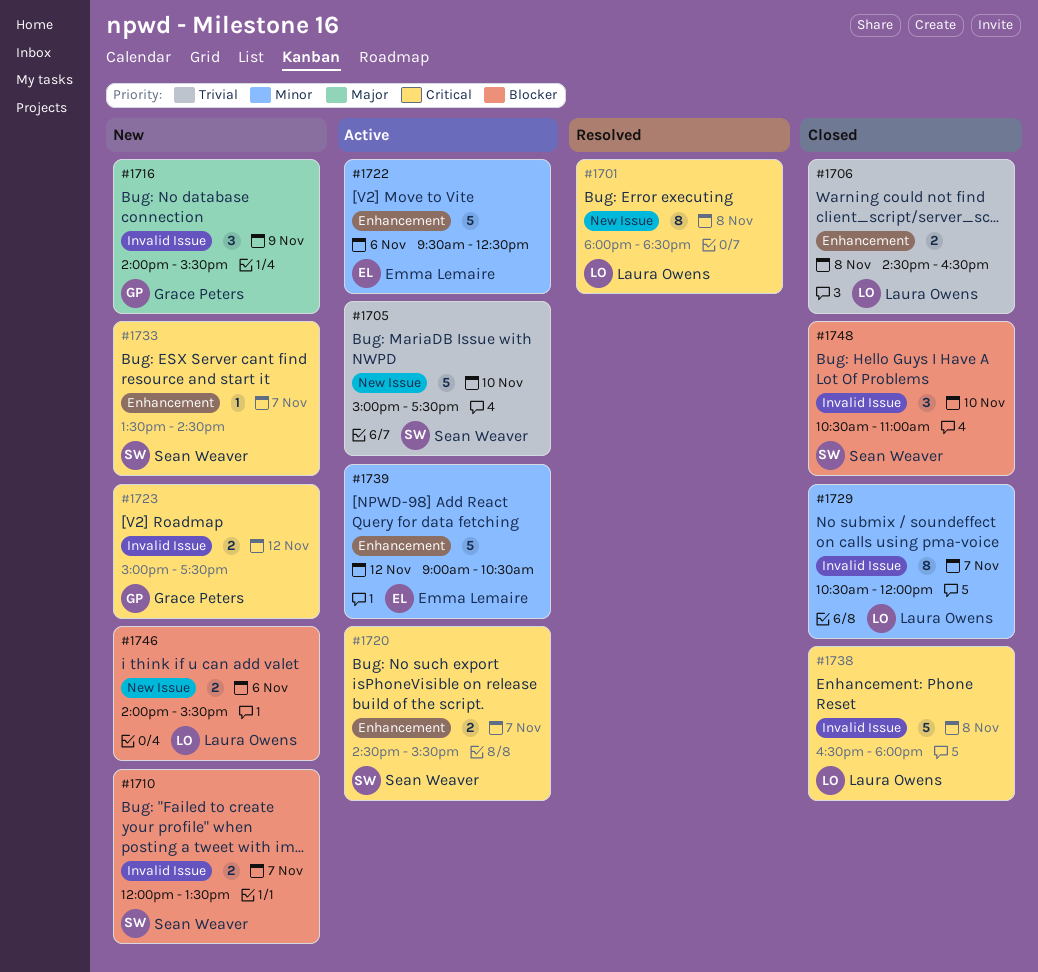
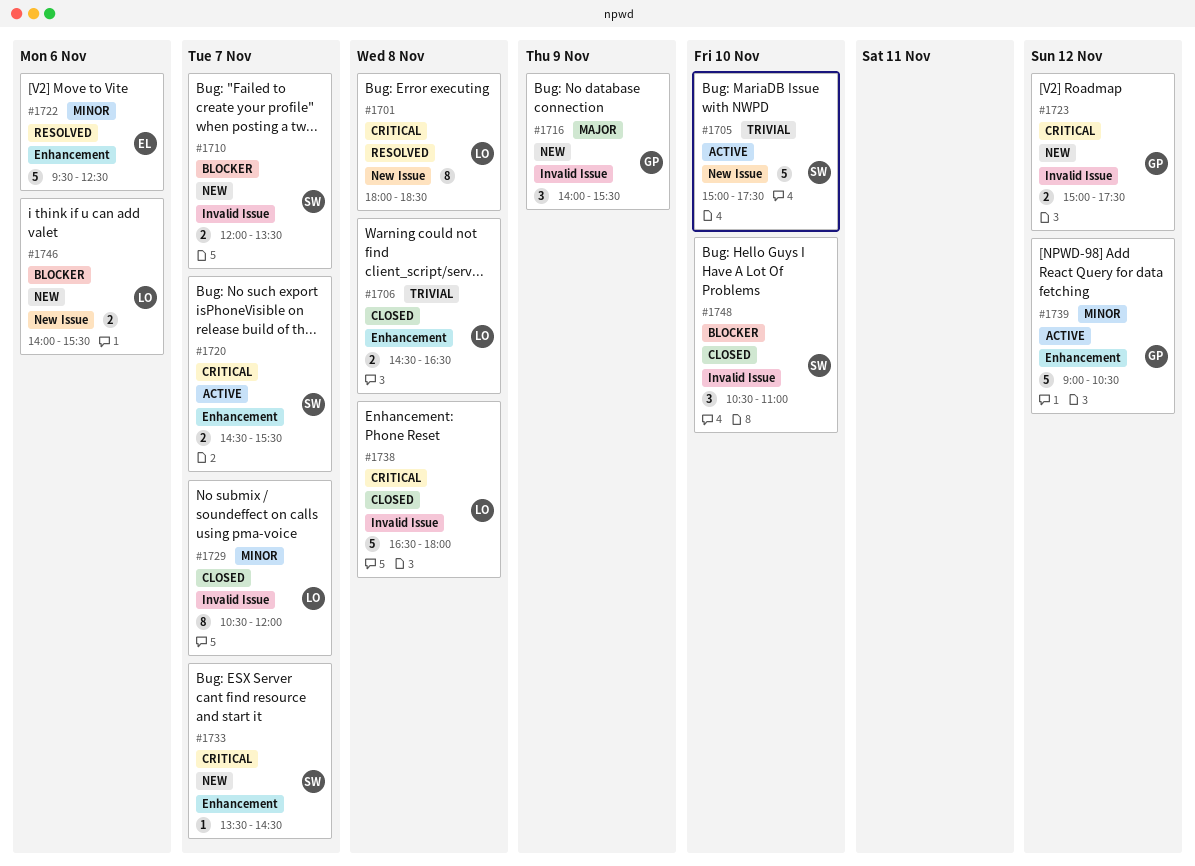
#1722, status: Active -> Resolved
#1739, owner: Emma Lemaire -> Grace Peters

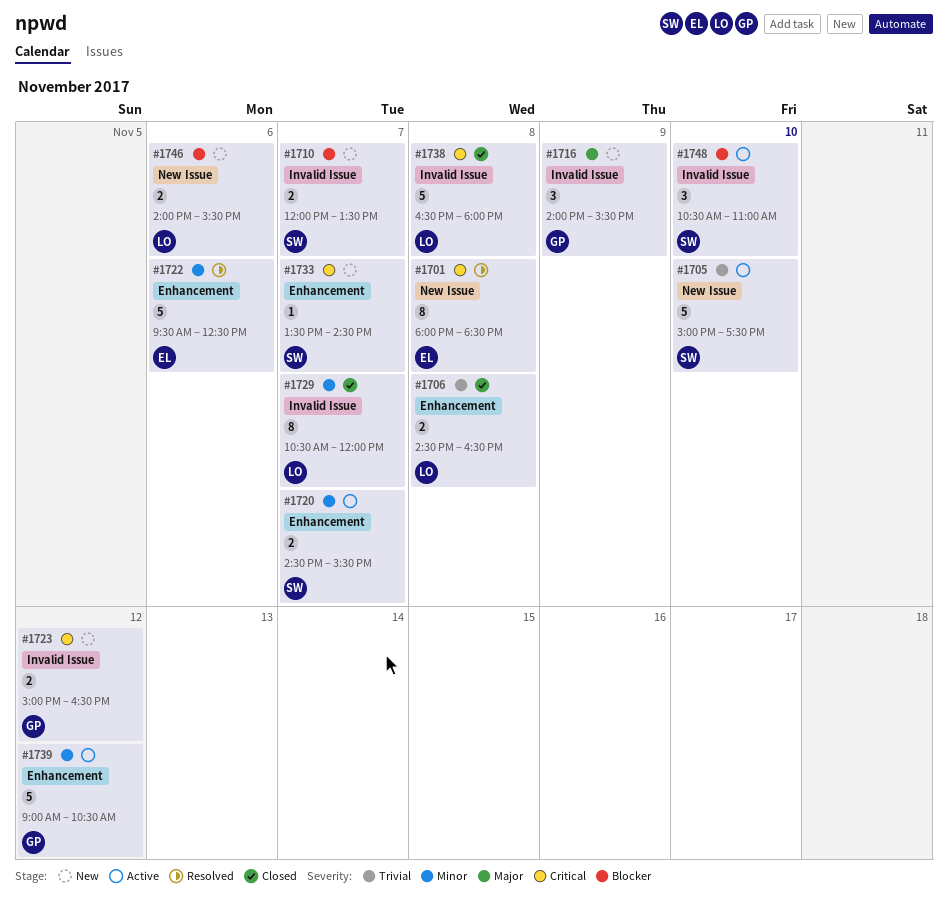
#1701, owner: LO -> EL
#1720, priority: Critical -> Minor
#1723, ends: 17:30 -> 16:30
#1748, status: Closed -> Active

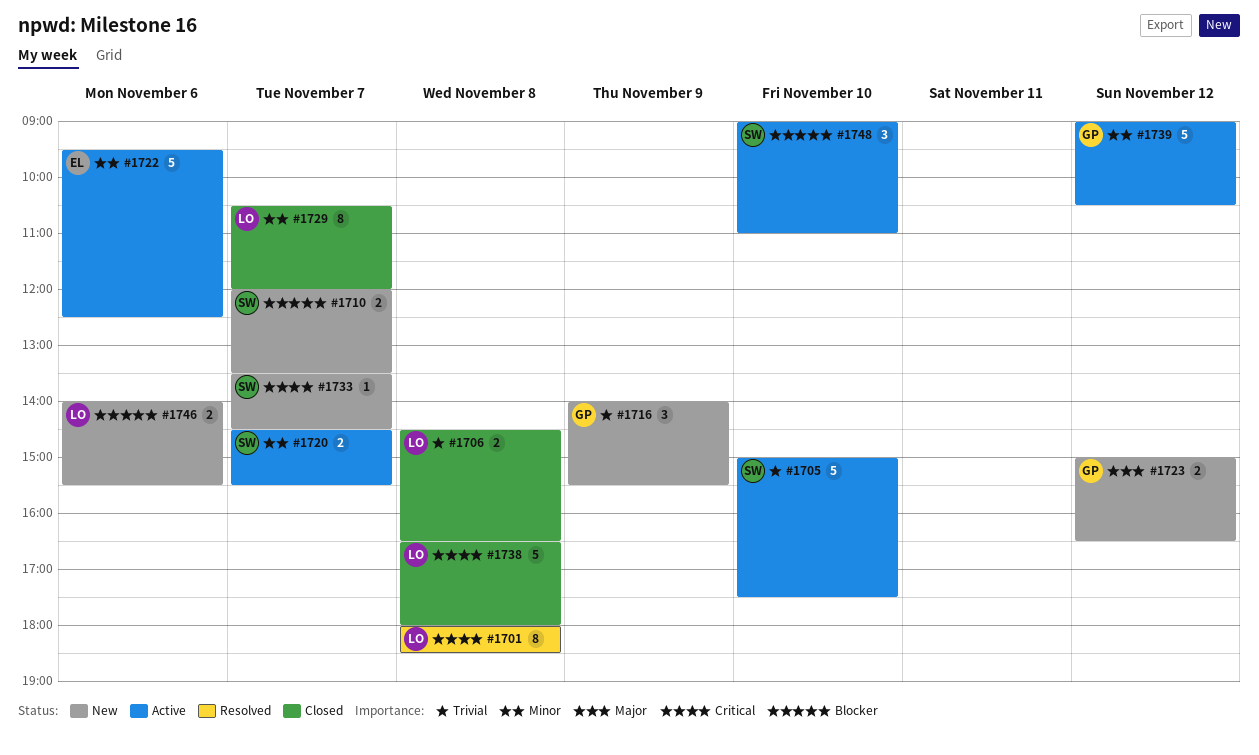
#1701, owner: EL -> LO
#1716, priority: Major -> Trivial
#1722, status: Resolved -> Active
#1723, priority: Critical -> Major
#1748, begins: 10:30 -> 09:00

